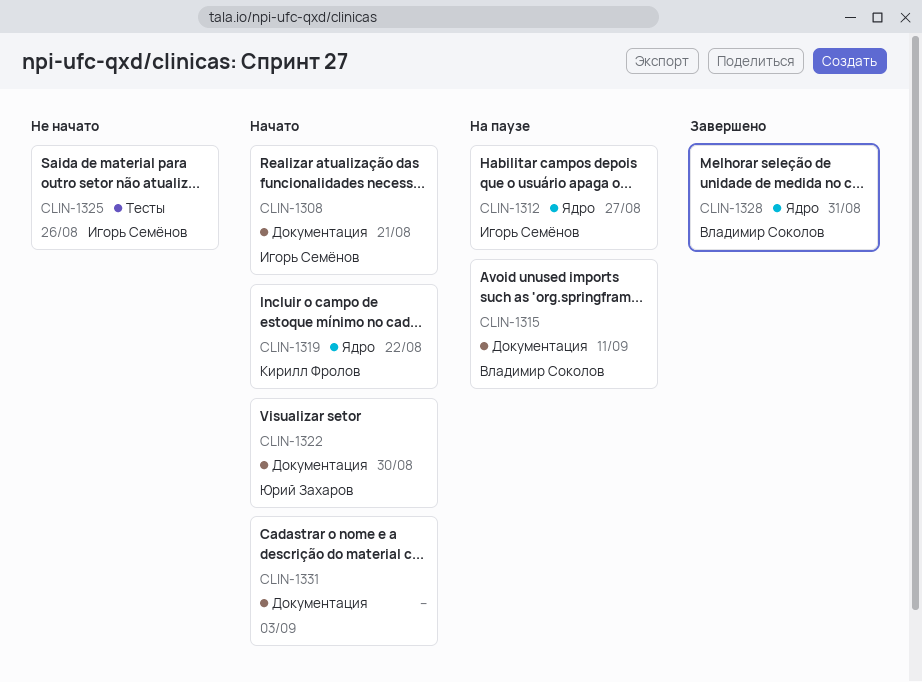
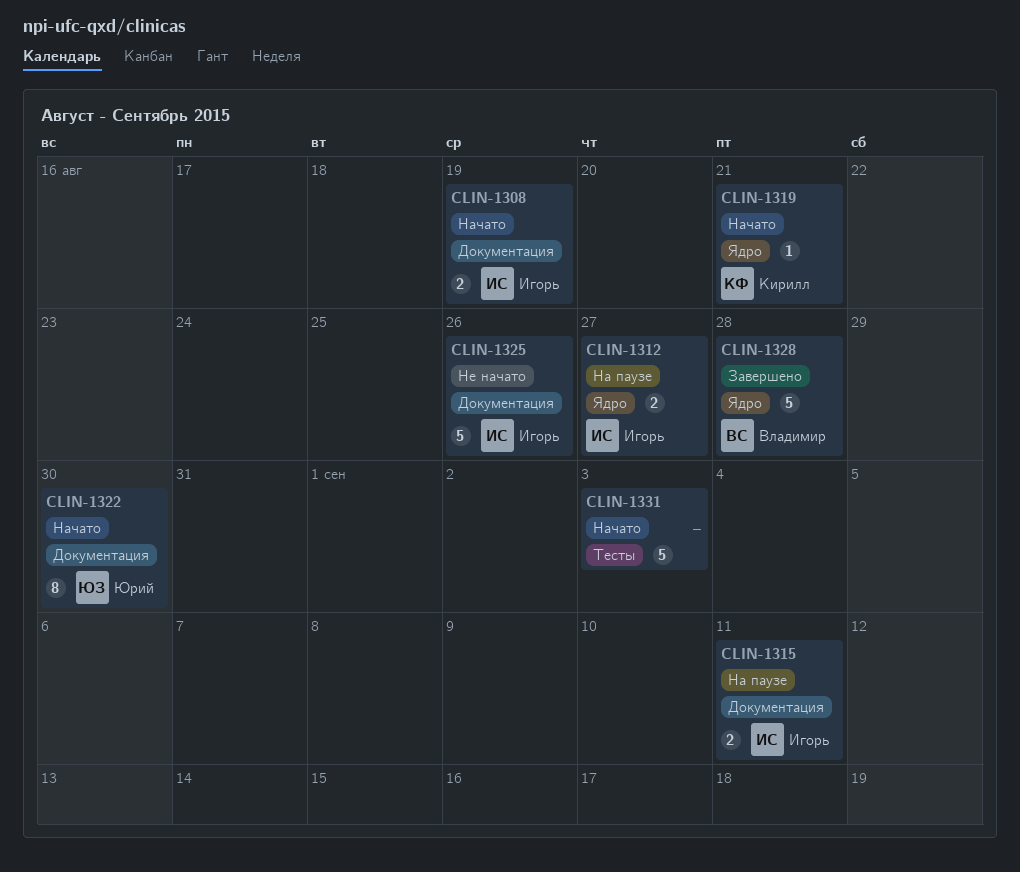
CLIN-1308, due: Aug 21 -> Aug 19
CLIN-1315, owner: Владимир Соколов -> Игорь Семёнов
CLIN-1319, due: Aug 22 -> Aug 21
CLIN-1325, label: Тесты -> Документация
CLIN-1328, due: Aug 31 -> Aug 28
CLIN-1331, label: Документация -> Тесты

